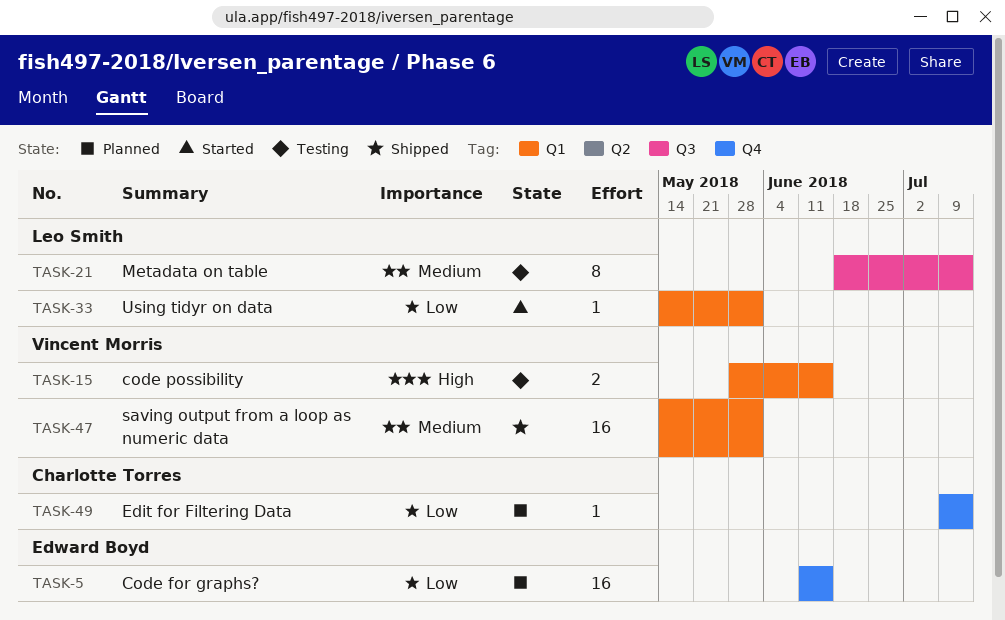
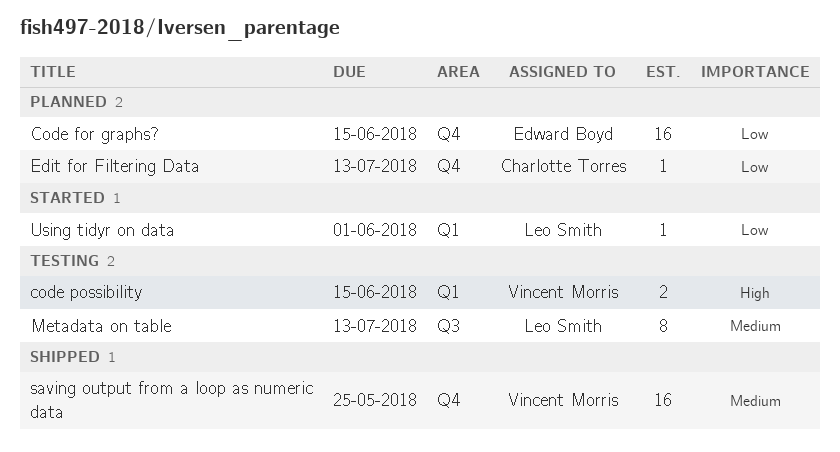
saving output from a loop as numeric data, label: Q1 -> Q4
saving output from a loop as numeric data, due: Jun 1 -> May 25

